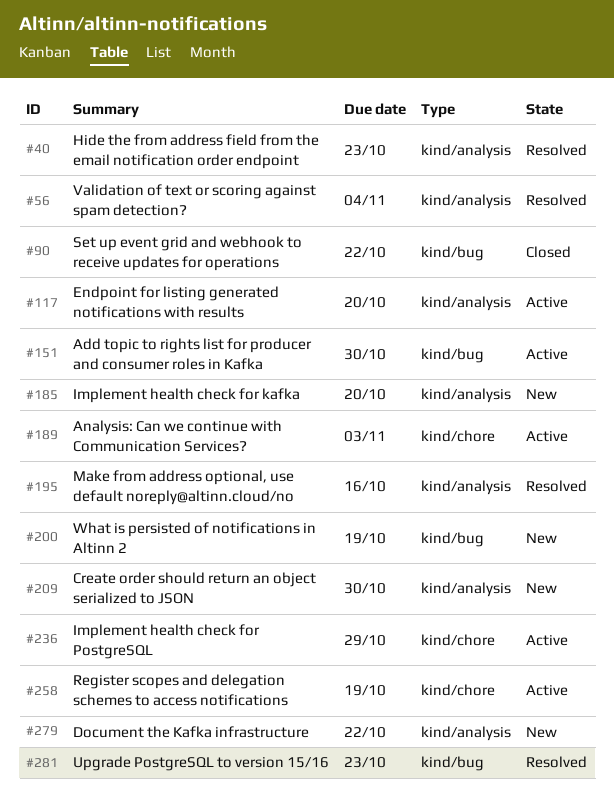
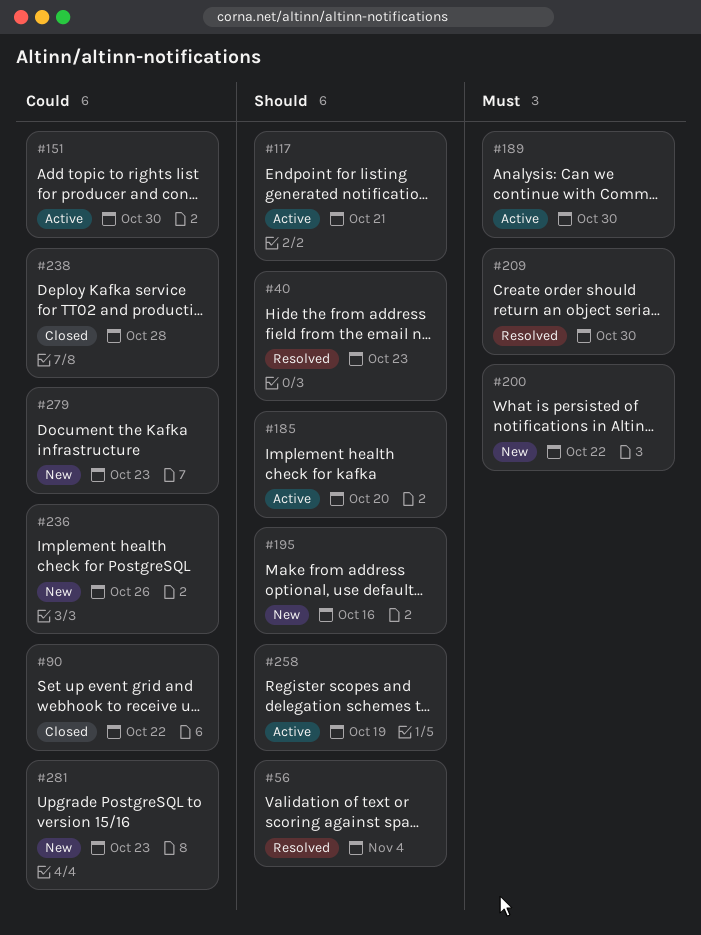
#117, due: Oct 20 -> Oct 21
#185, status: New -> Active
#189, due: Nov 3 -> Oct 30
#195, status: Resolved -> New
#200, due: Oct 19 -> Oct 22
#209, status: New -> Resolved
#236, status: Active -> New
#236, due: Oct 29 -> Oct 26
#238: none -> present
#279, due: Oct 22 -> Oct 23
#281, status: Resolved -> New

